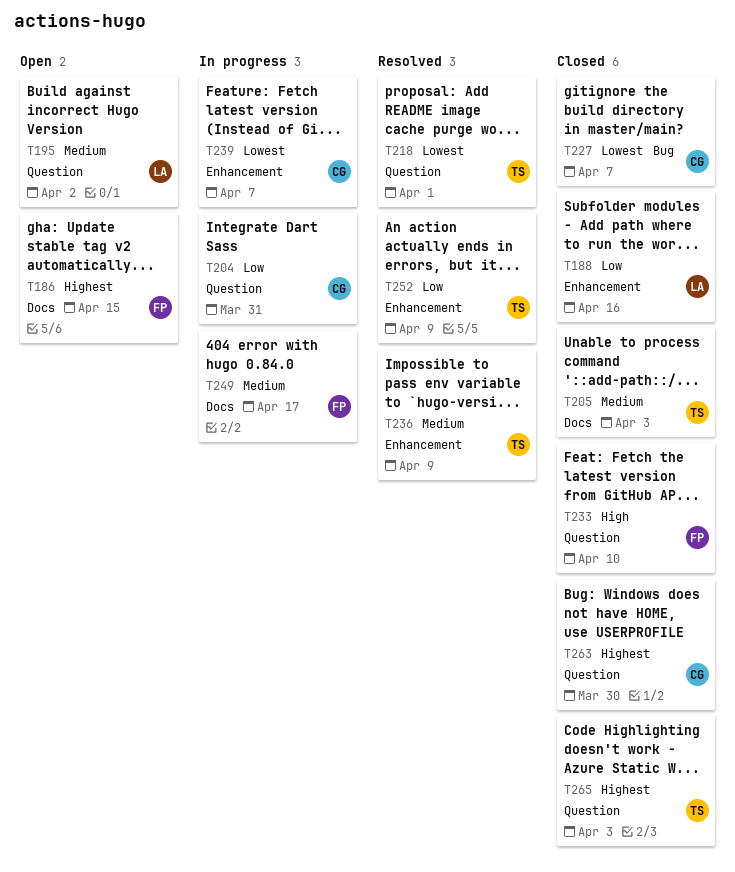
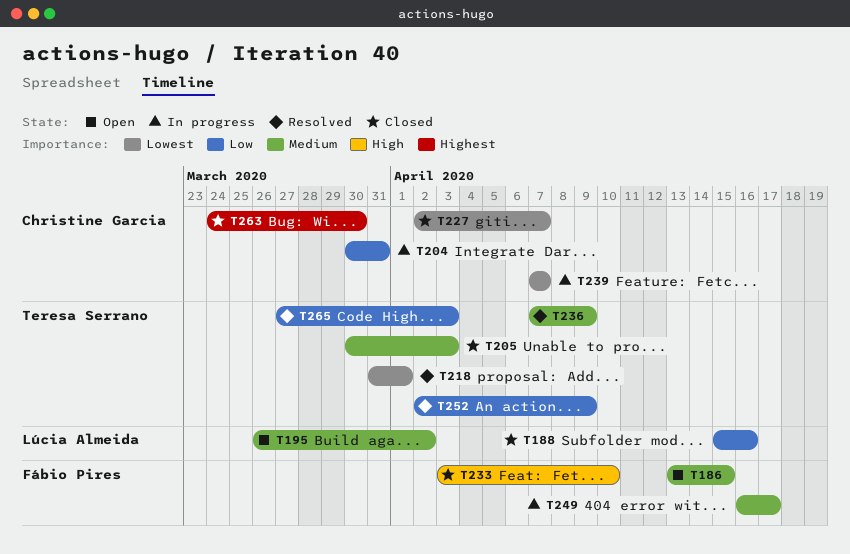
T186, priority: Highest -> Medium
T265, status: Closed -> Resolved
T265, priority: Highest -> Low

